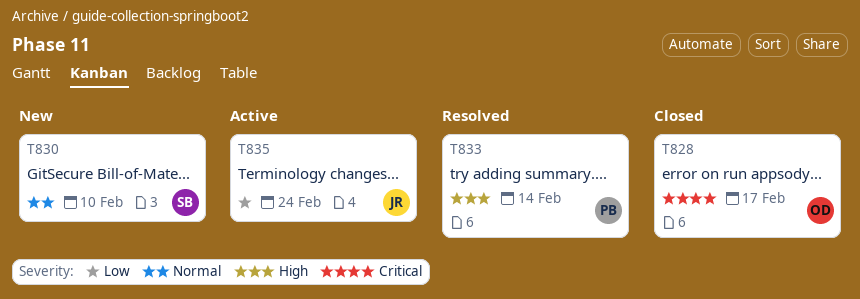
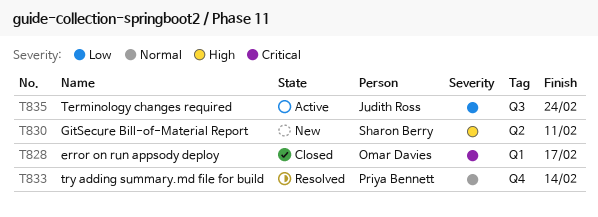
T830, priority: Normal -> High
T830, due: Feb 10 -> Feb 11
T833, priority: High -> Normal

